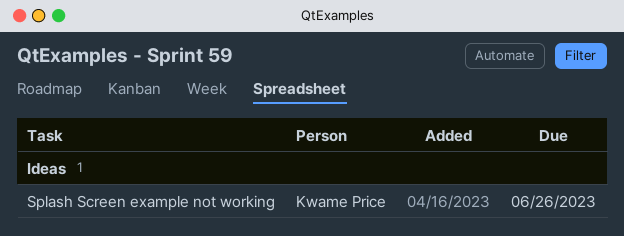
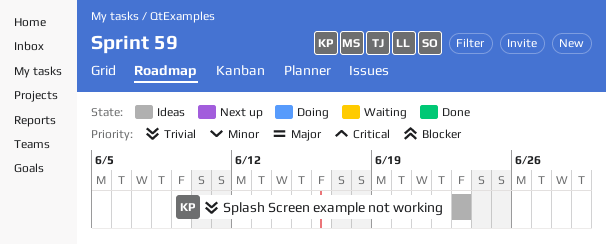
Splash Screen example not working, due: Jun 26 -> Jun 23

